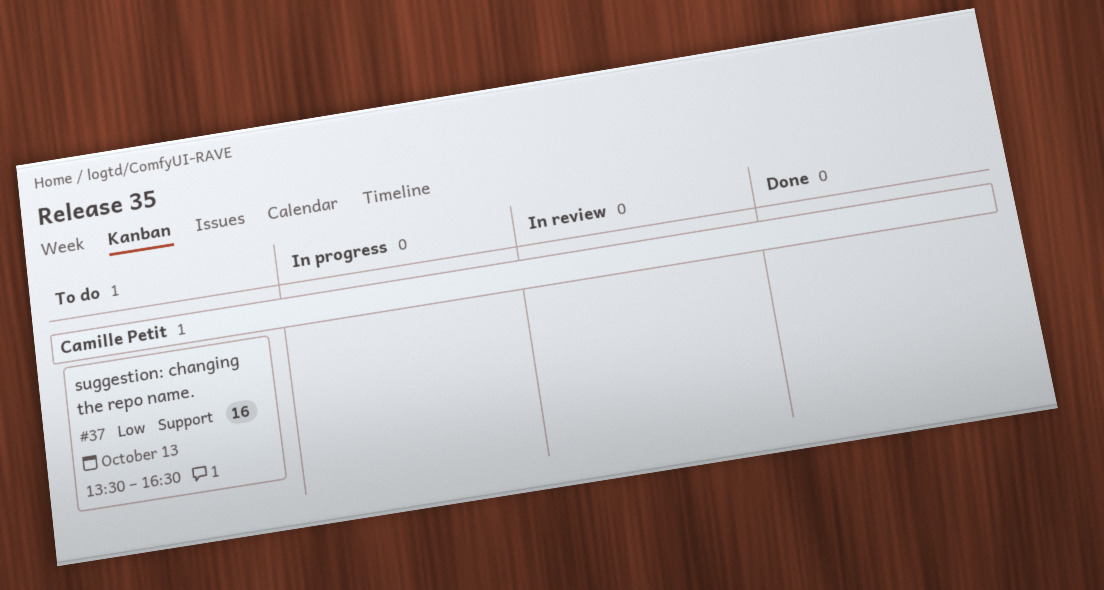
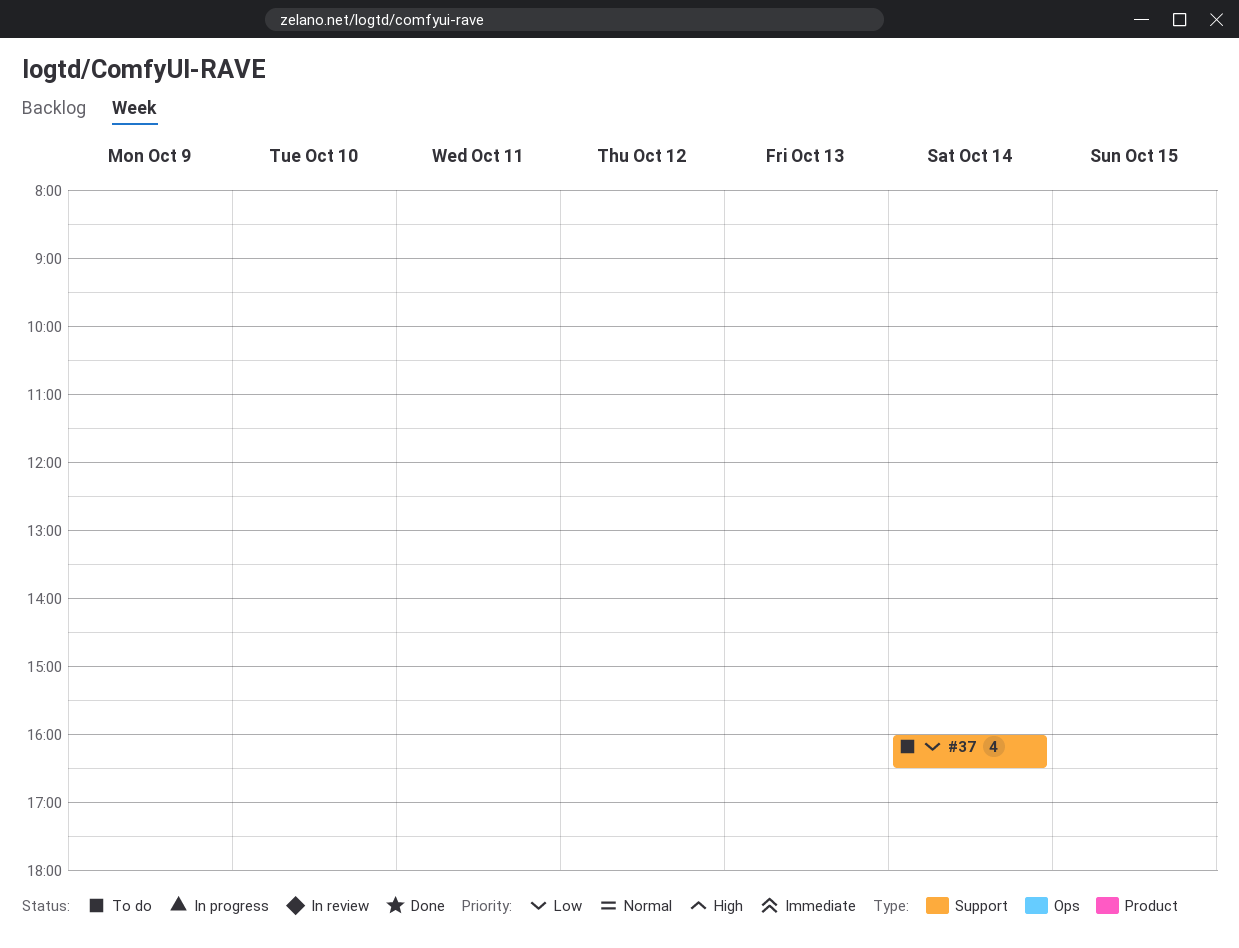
#37, estimate: 16 -> 4
#37, day: Oct 13 -> Oct 14
#37, begins: 13:30 -> 16:00

